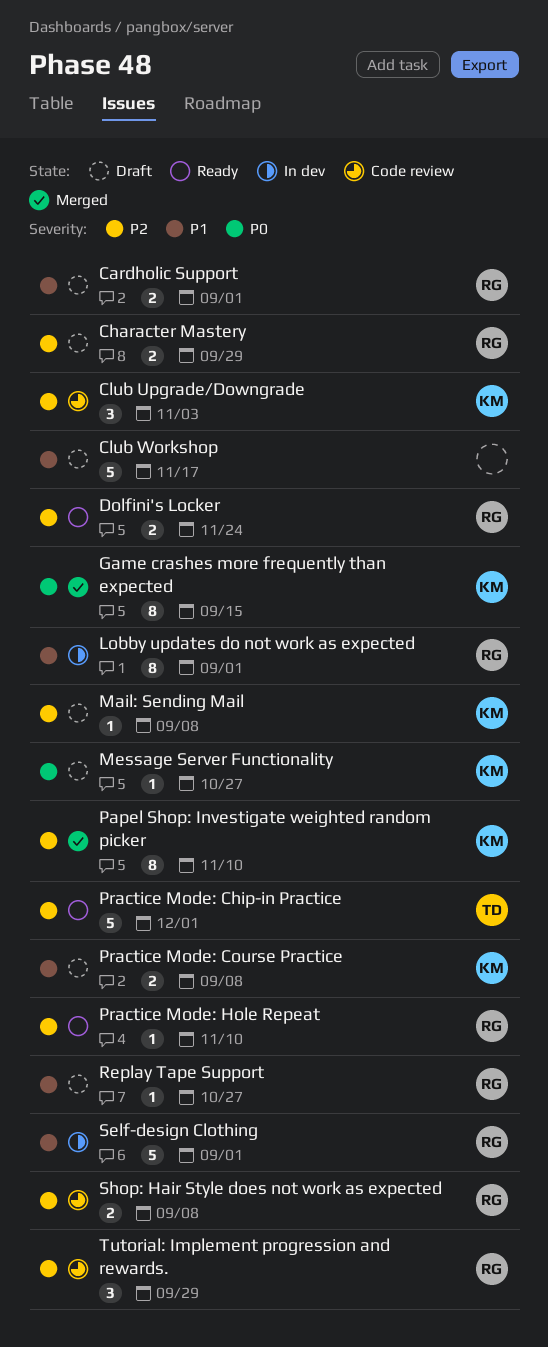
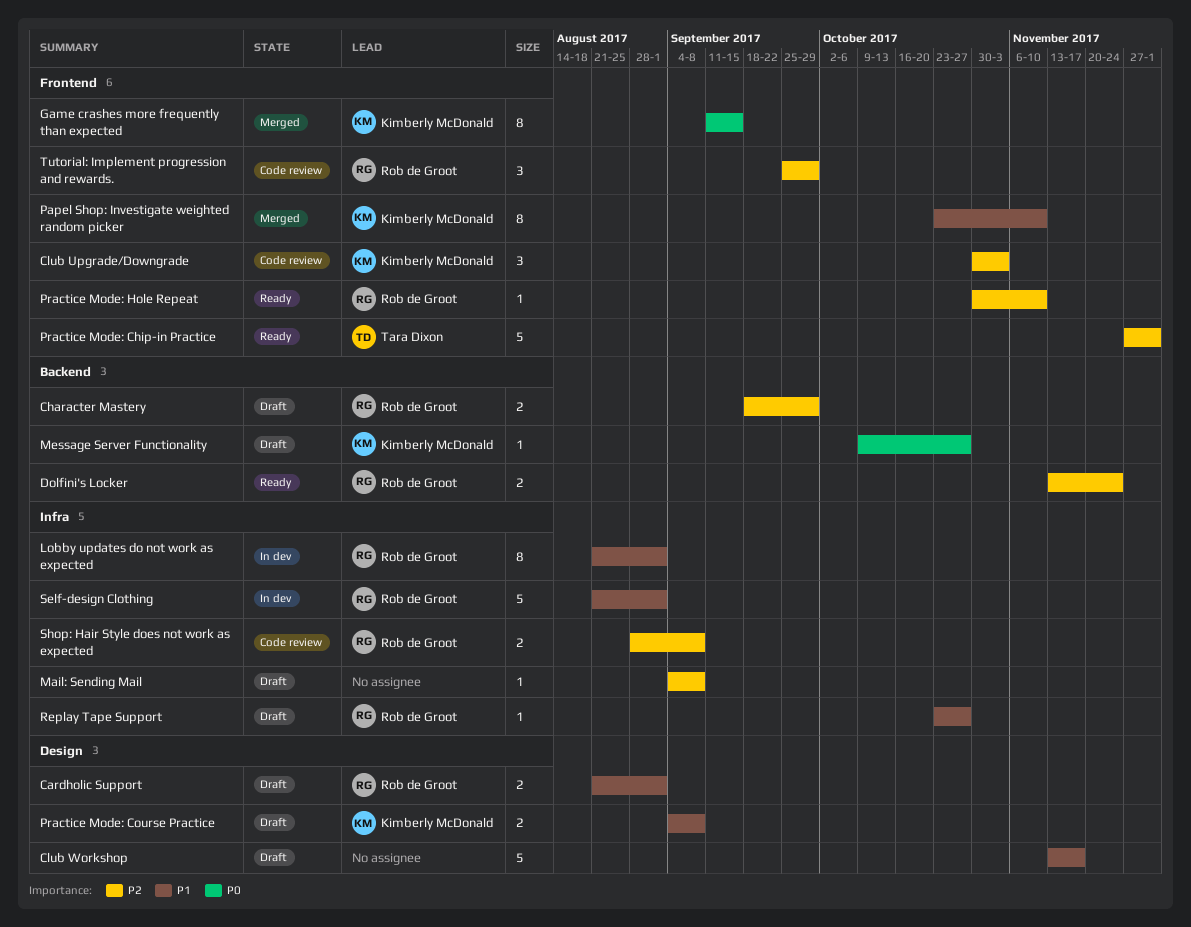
Mail: Sending Mail, owner: Kimberly McDonald -> none
Papel Shop: Investigate weighted random picker, priority: P2 -> P1

